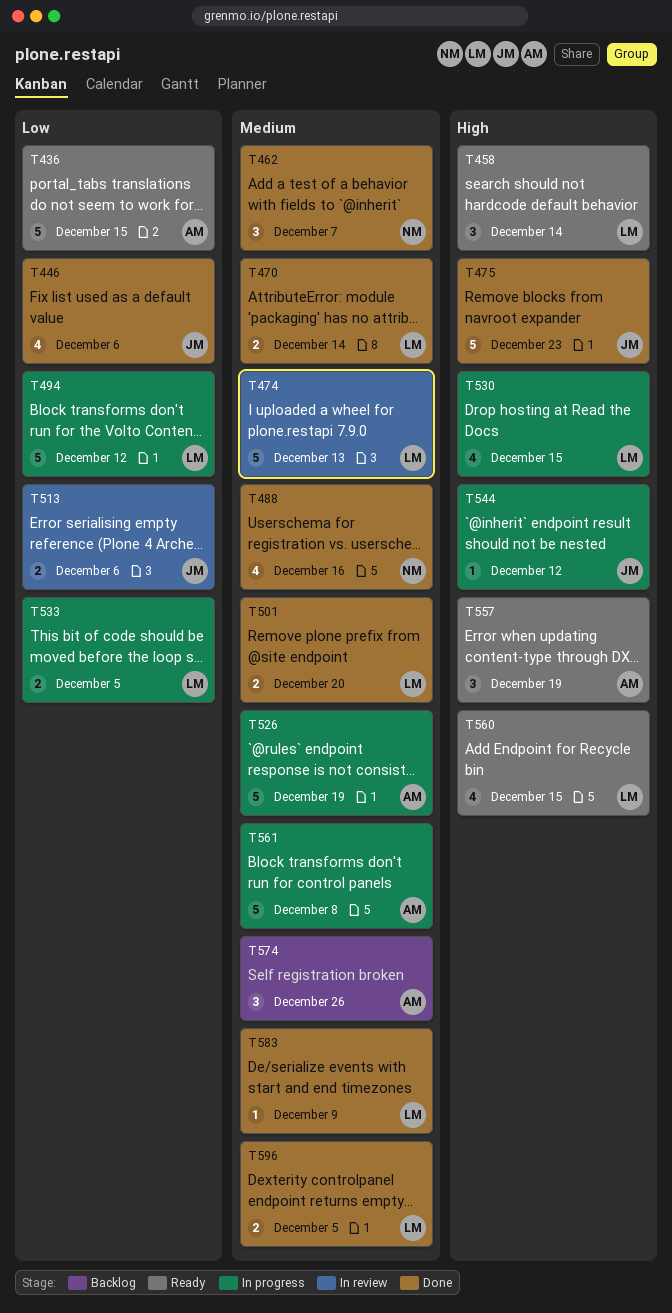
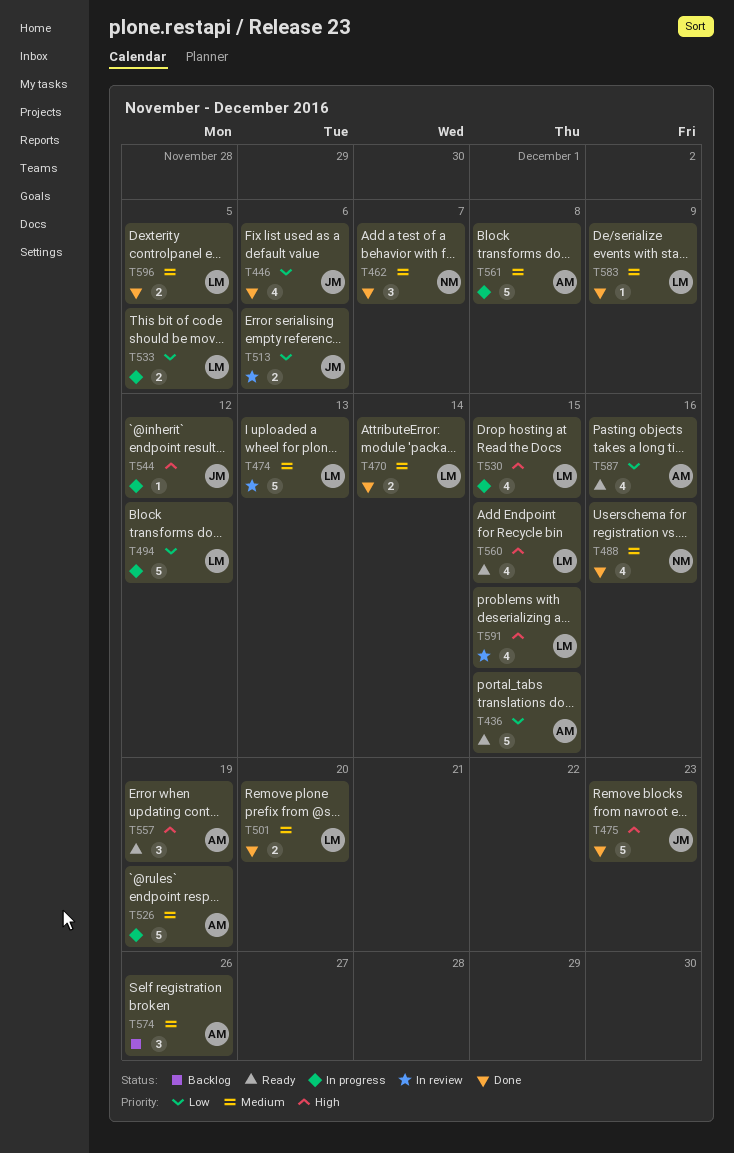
T458: present -> none
T587: none -> present
T591: none -> present

